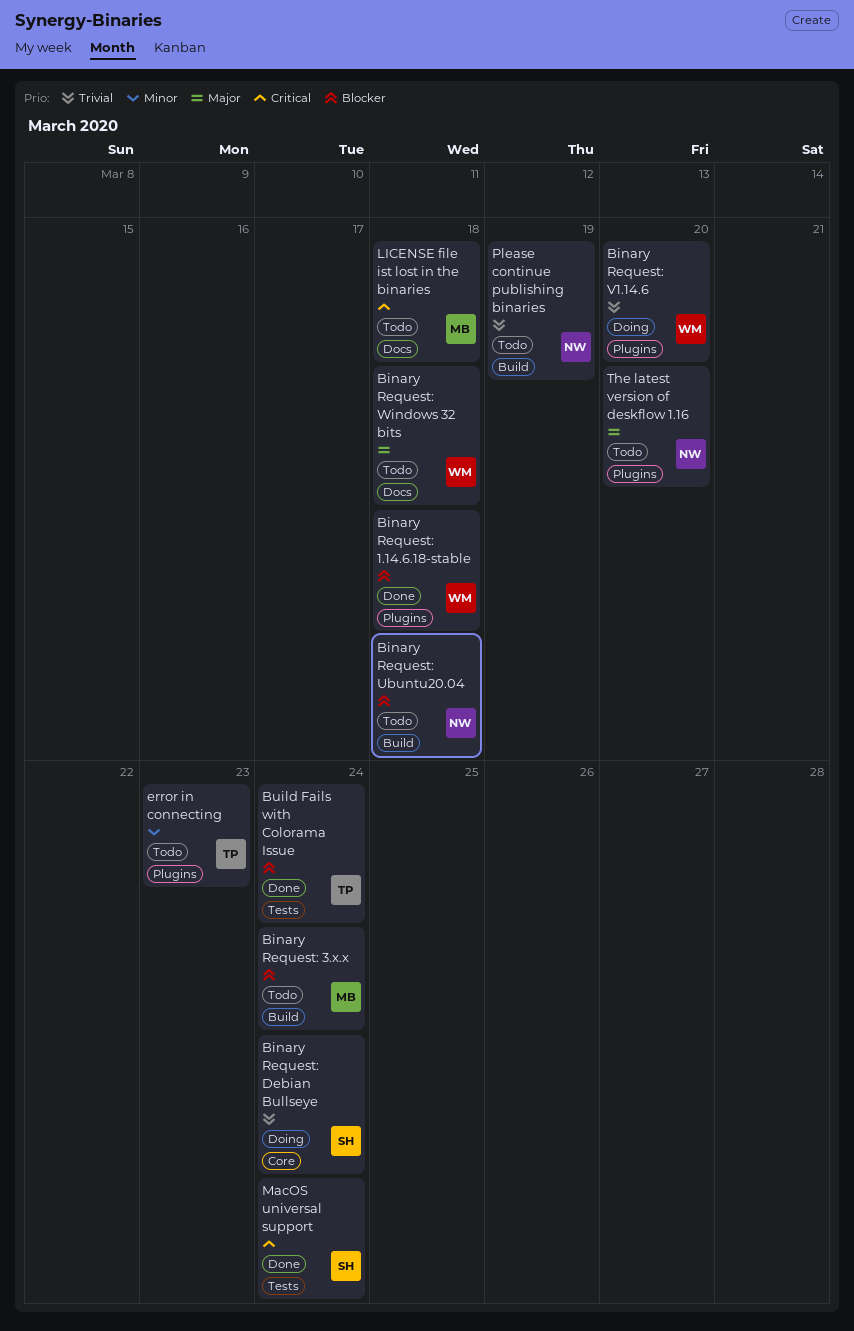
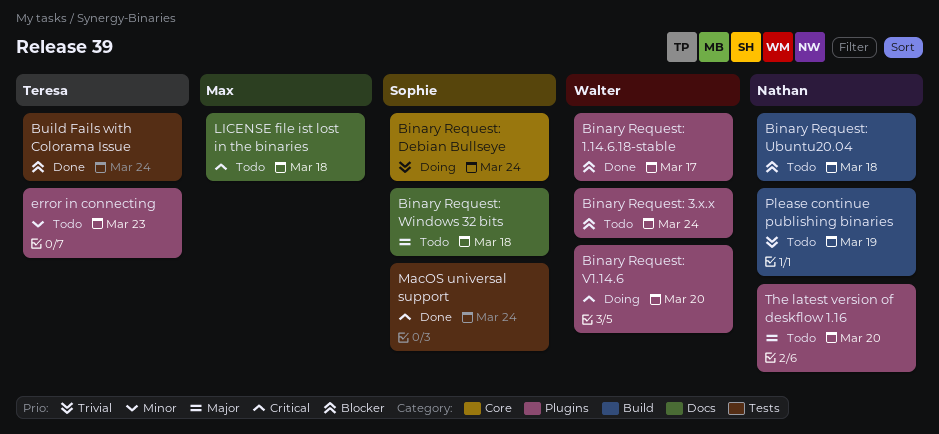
Binary Request: 1.14.6.18-stable, due: Mar 18 -> Mar 17
Binary Request: 3.x.x, owner: Max -> Walter
Binary Request: 3.x.x, label: Build -> Plugins
Binary Request: V1.14.6, priority: Trivial -> Critical
Binary Request: Windows 32 bits, owner: Walter -> Sophie

